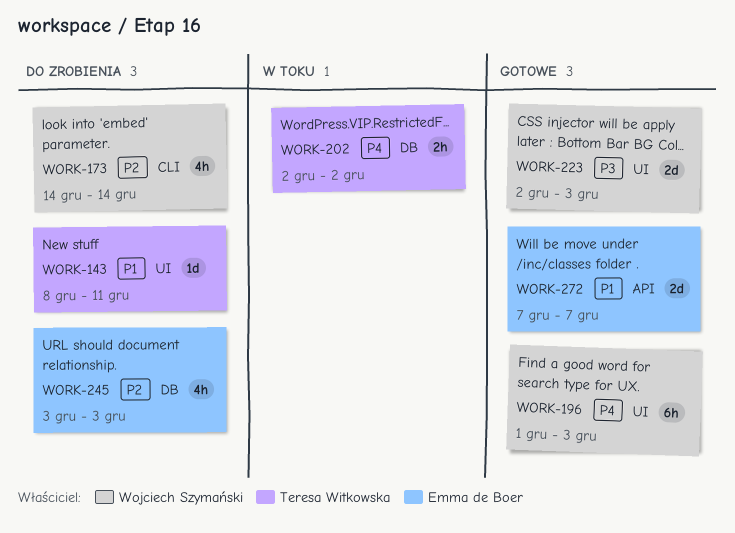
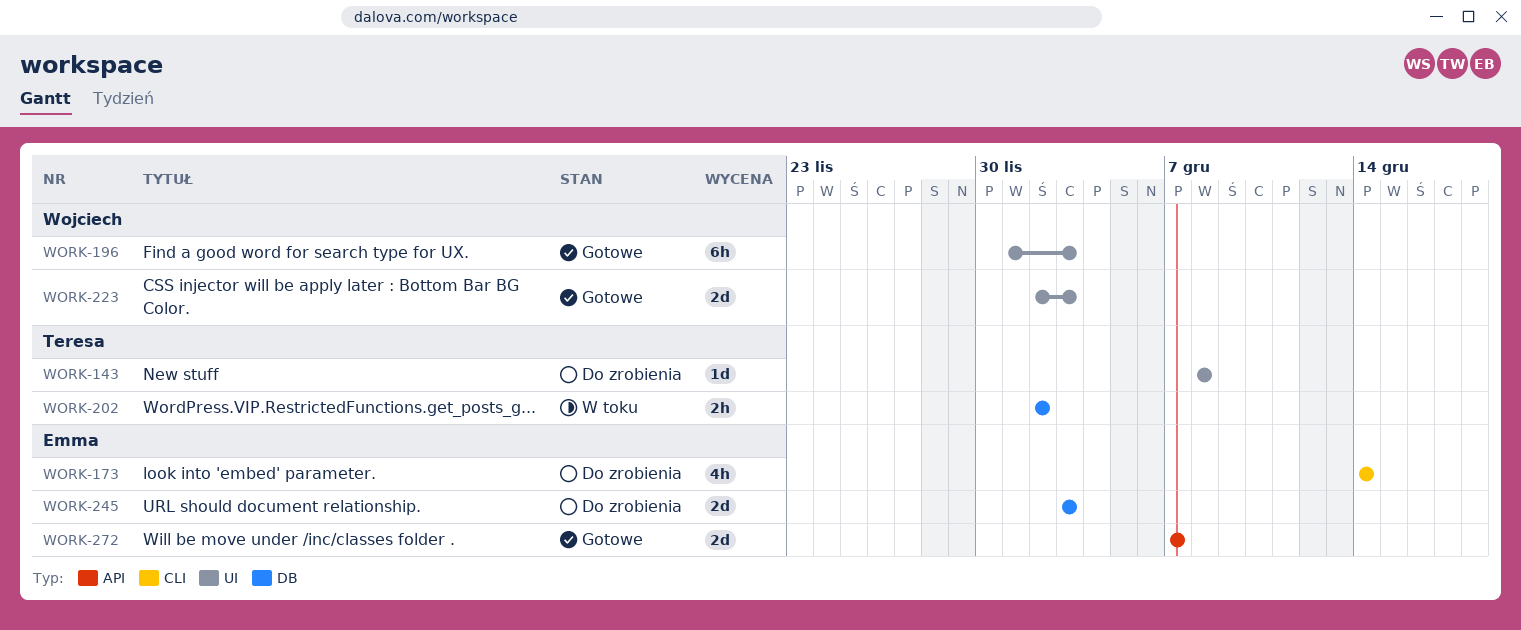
WORK-143, due: Dec 11 -> Dec 8
WORK-173, owner: Wojciech Szymański -> Emma de Boer
WORK-245, estimate: 4h -> 2d

